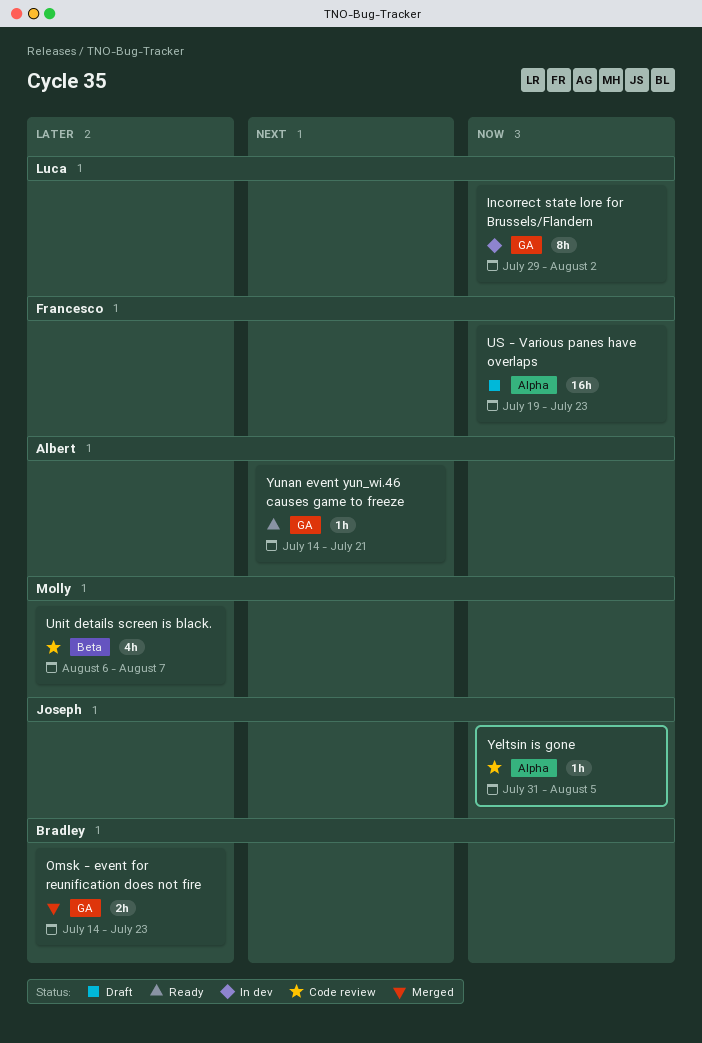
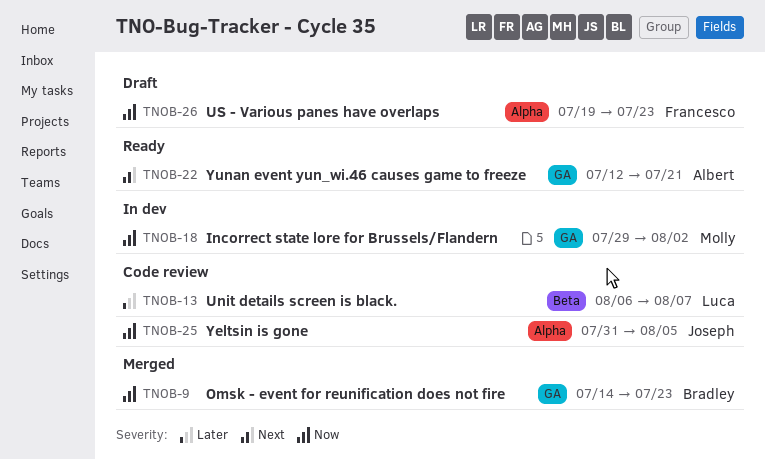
Incorrect state lore for Brussels/Flandern, owner: Luca -> Molly
Omsk - event for reunification does not fire, priority: Later -> Now
Unit details screen is black., owner: Molly -> Luca
Yunan event yun_wi.46 causes game to freeze, start: Jul 14 -> Jul 12

